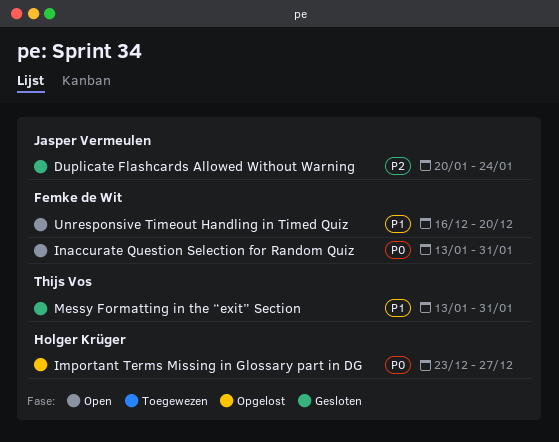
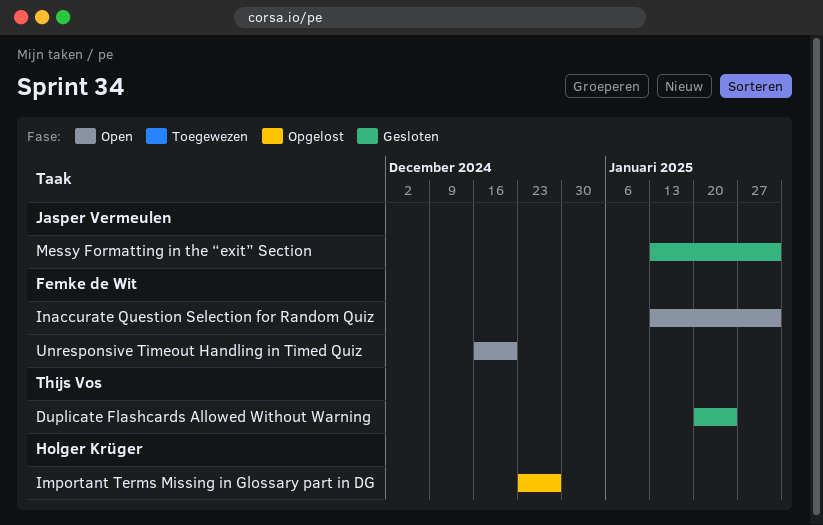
Duplicate Flashcards Allowed Without Warning, owner: Jasper Vermeulen -> Thijs Vos
Messy Formatting in the “exit” Section, owner: Thijs Vos -> Jasper Vermeulen

